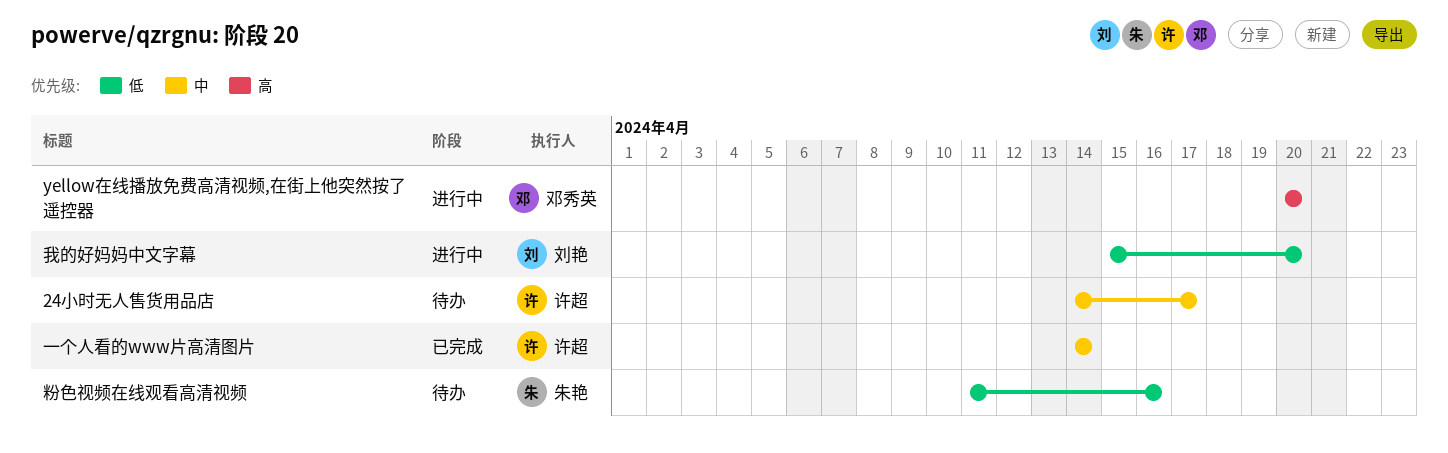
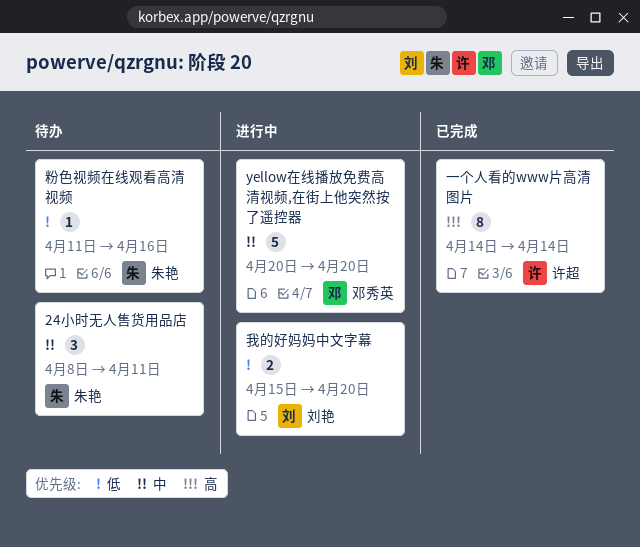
24小时无人售货用品店, owner: 许超 -> 朱艳
24小时无人售货用品店, start: Apr 14 -> Apr 8
24小时无人售货用品店, due: Apr 17 -> Apr 11
yellow在线播放免费高清视频,在街上他突然按了遥控器, priority: 高 -> 中
一个人看的www片高清图片, priority: 中 -> 高

